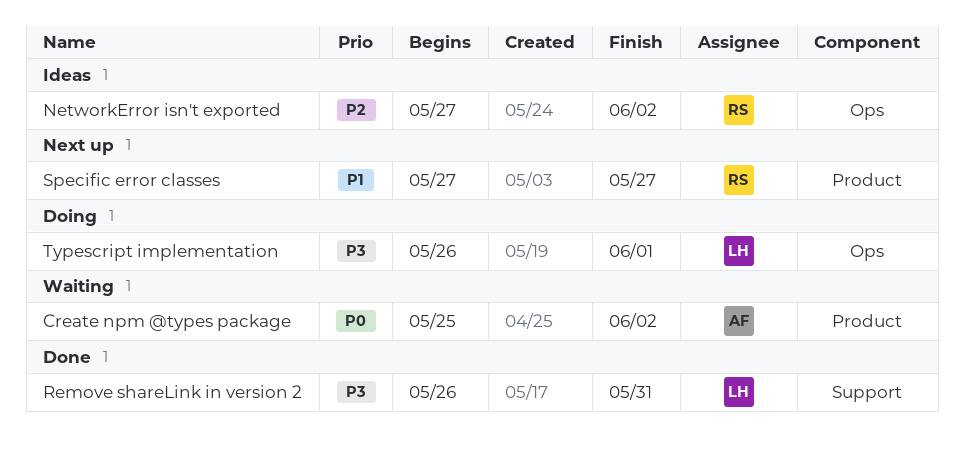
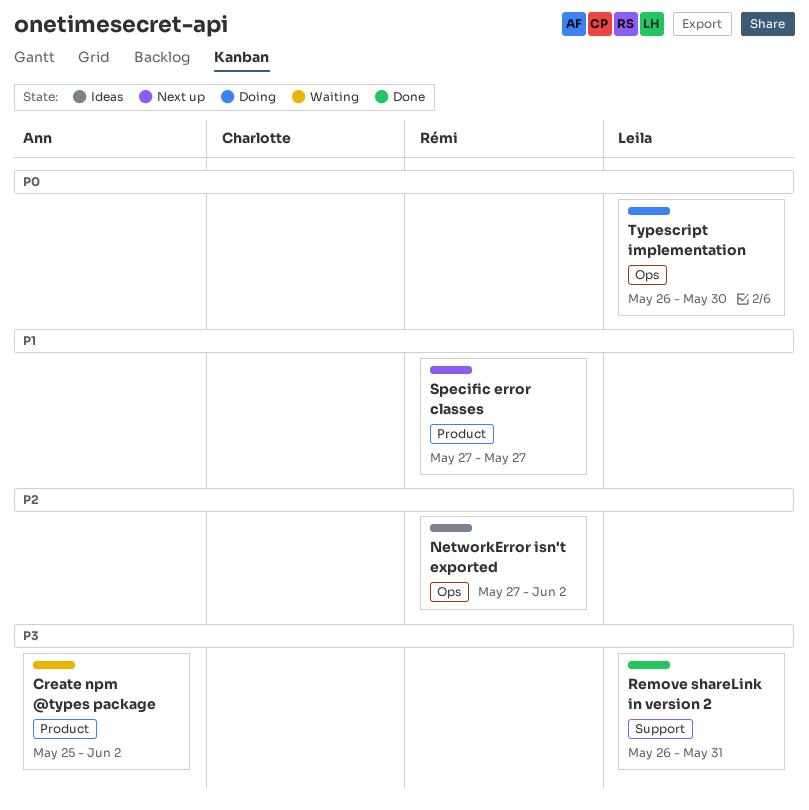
Create npm @types package, priority: P0 -> P3
Typescript implementation, priority: P3 -> P0
Typescript implementation, due: Jun 1 -> May 30

